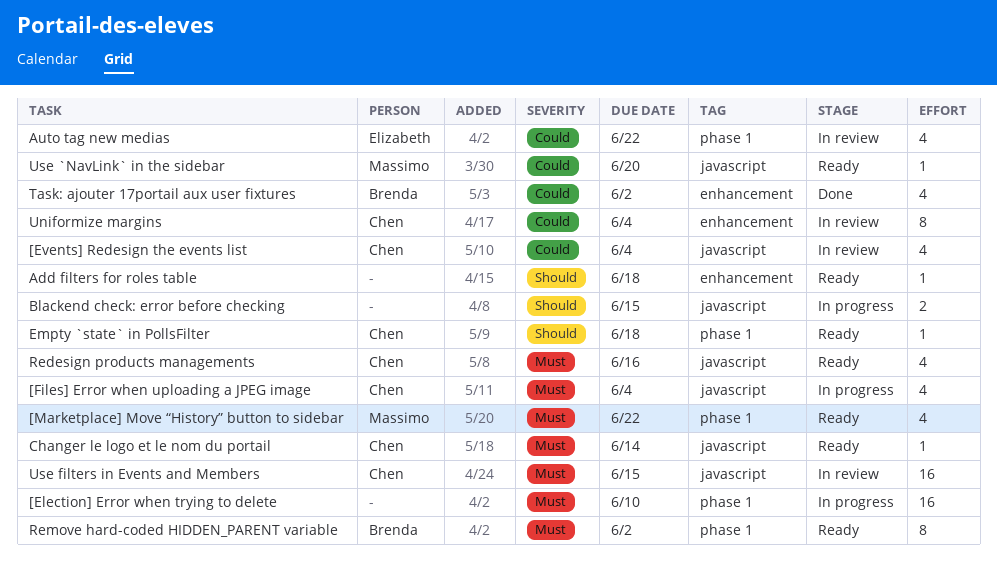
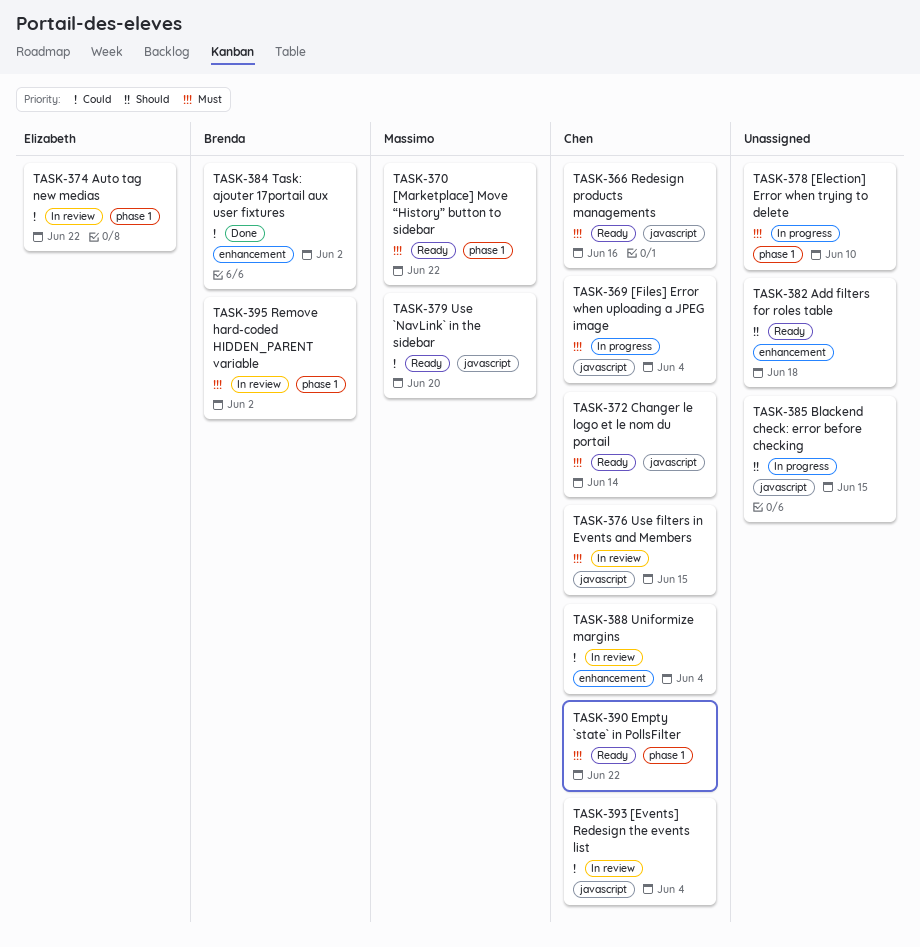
Empty `state` in PollsFilter, priority: Should -> Must
Empty `state` in PollsFilter, due: Jun 18 -> Jun 22
Remove hard-coded HIDDEN_PARENT variable, status: Ready -> In review

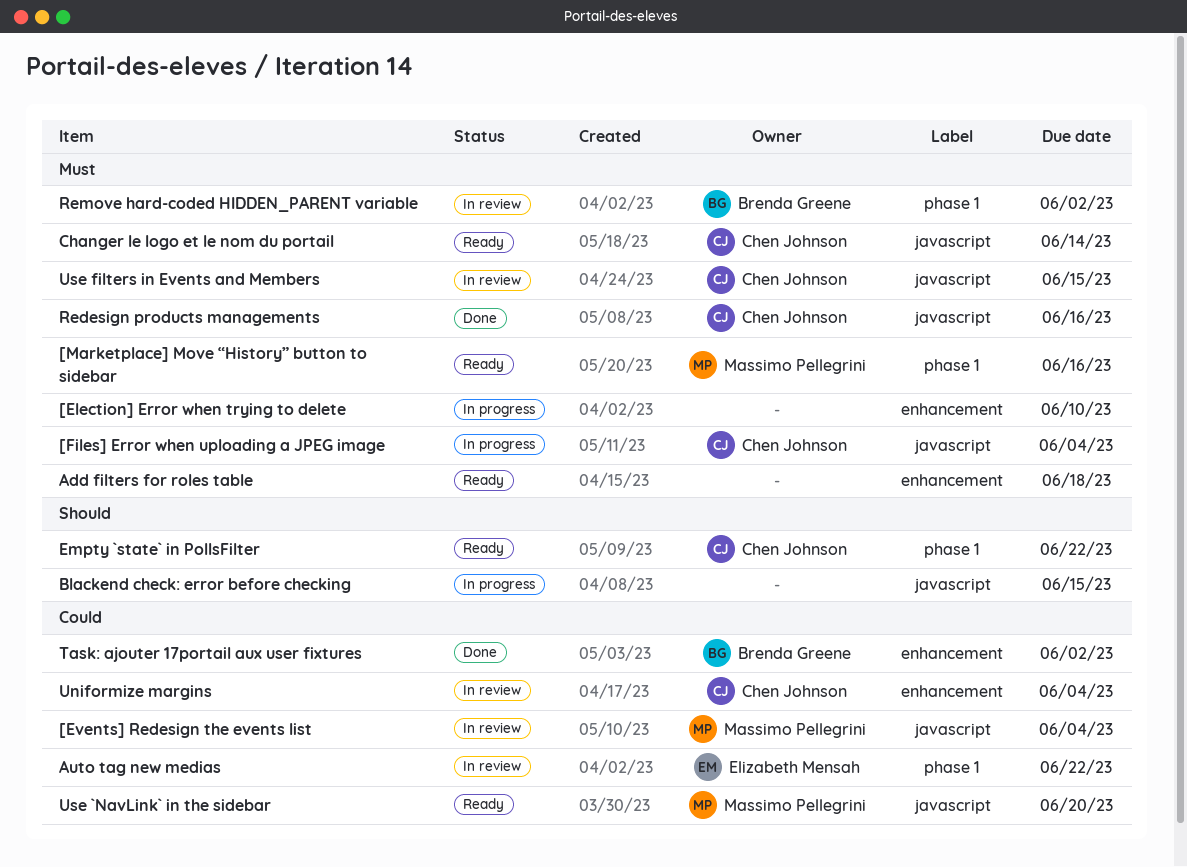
[Election] Error when trying to delete, label: phase 1 -> enhancement
[Events] Redesign the events list, owner: Chen Johnson -> Massimo Pellegrini
[Marketplace] Move “History” button to sidebar, due: Jun 22 -> Jun 16
Add filters for roles table, priority: Should -> Must
Empty `state` in PollsFilter, priority: Must -> Should
Redesign products managements, status: Ready -> Done

